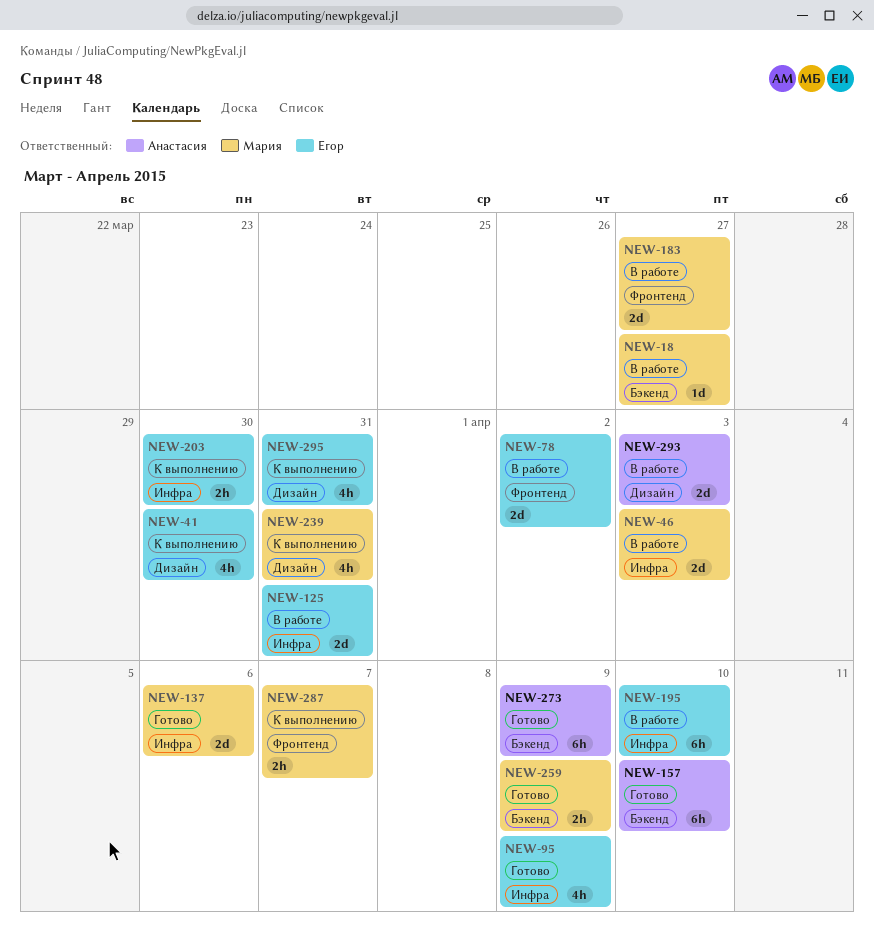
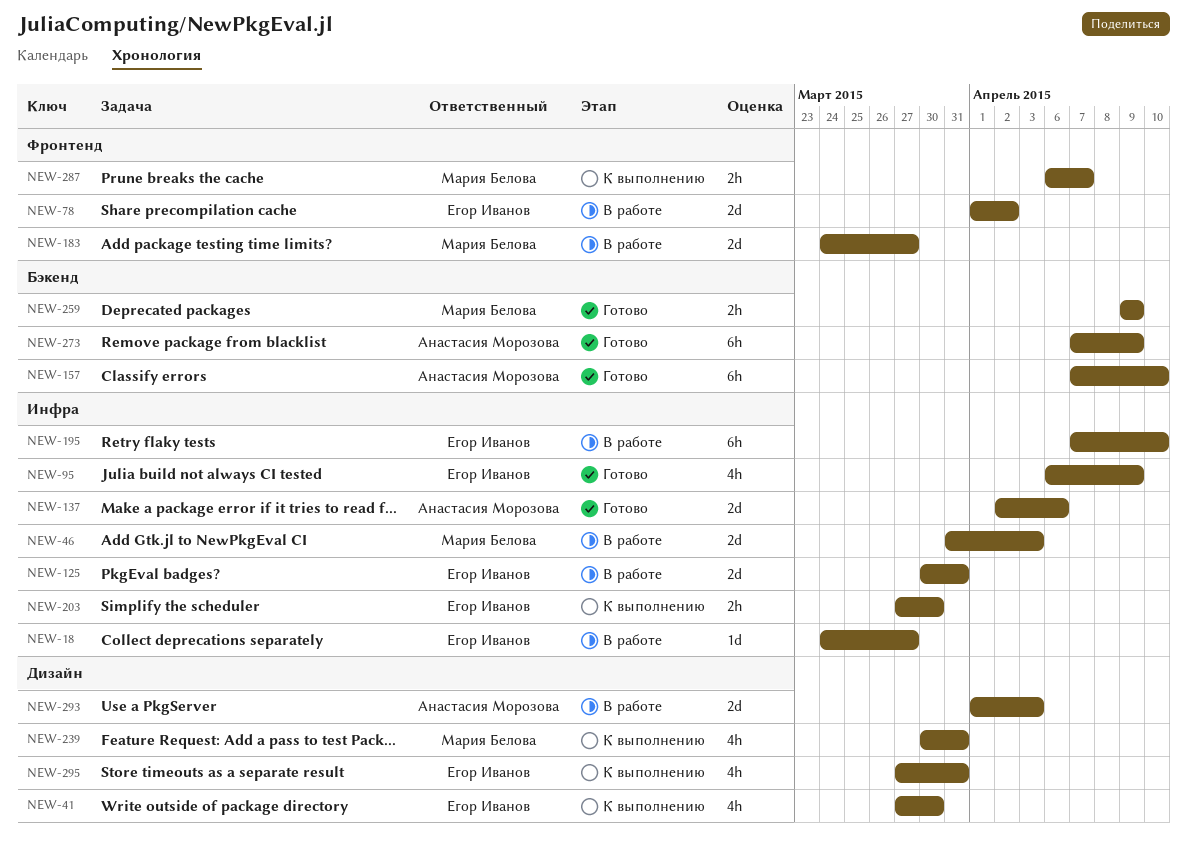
NEW-18, owner: Мария Белова -> Егор Иванов
NEW-18, label: Бэкенд -> Инфра
NEW-137, owner: Мария Белова -> Анастасия Морозова

